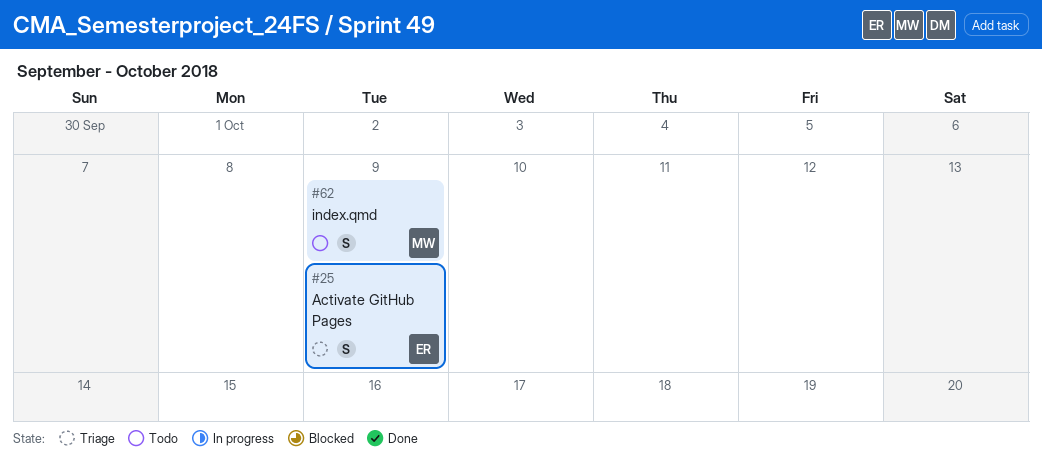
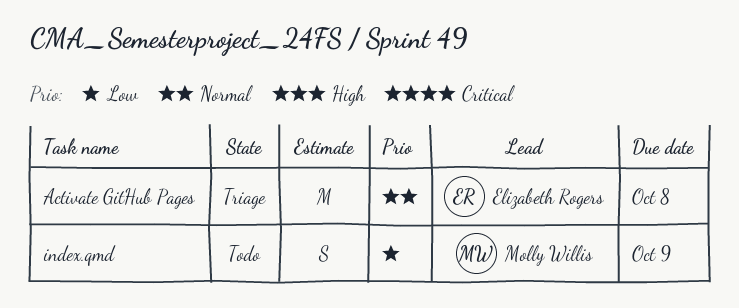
Activate GitHub Pages, estimate: S -> M
Activate GitHub Pages, due: Oct 9 -> Oct 8

